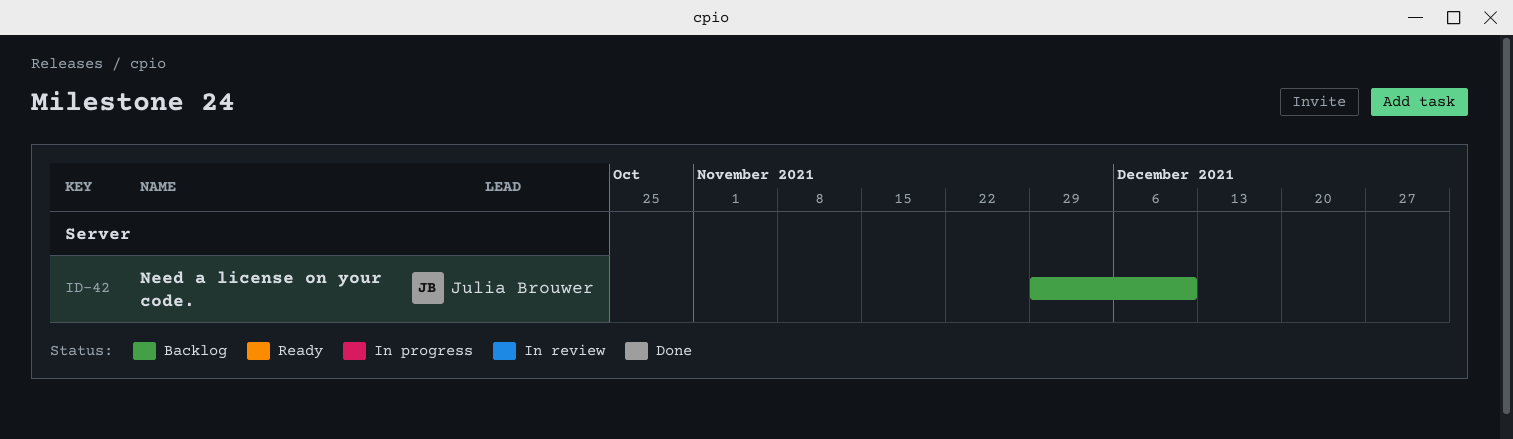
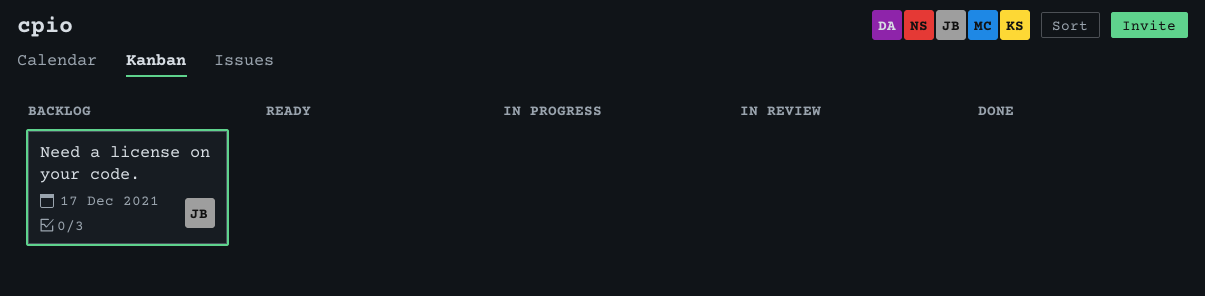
Need a license on your code., due: Dec 10 -> Dec 17

